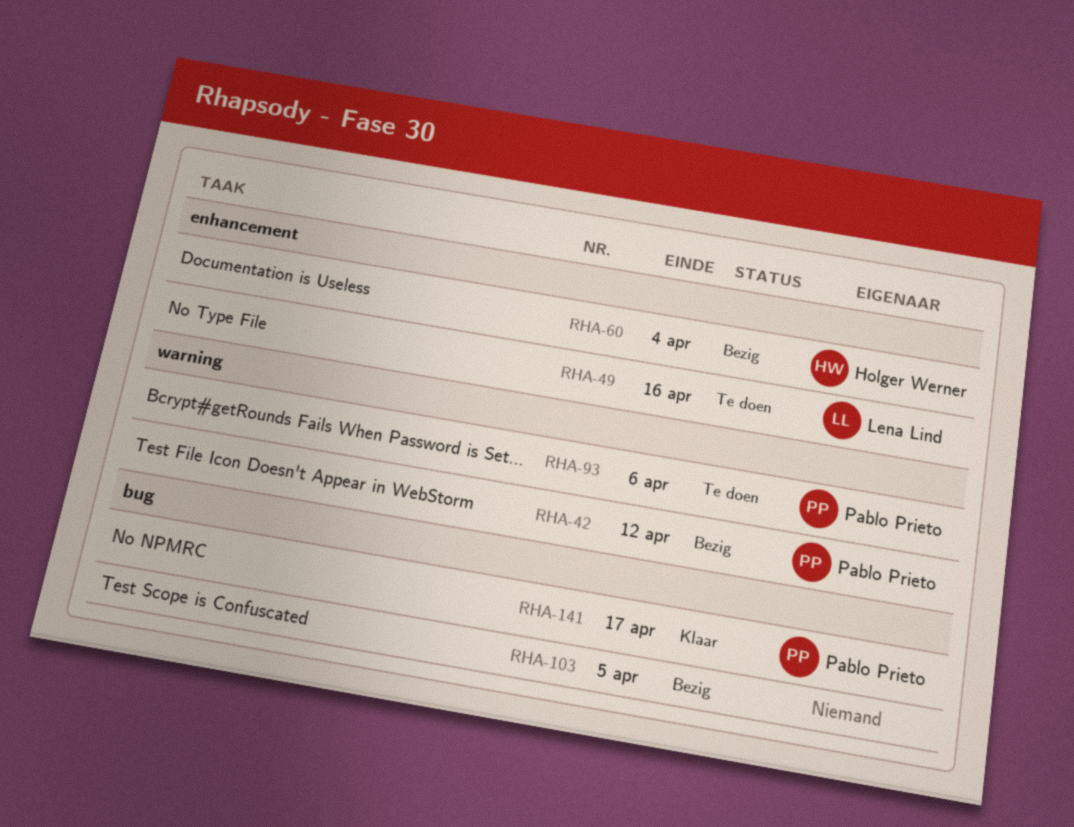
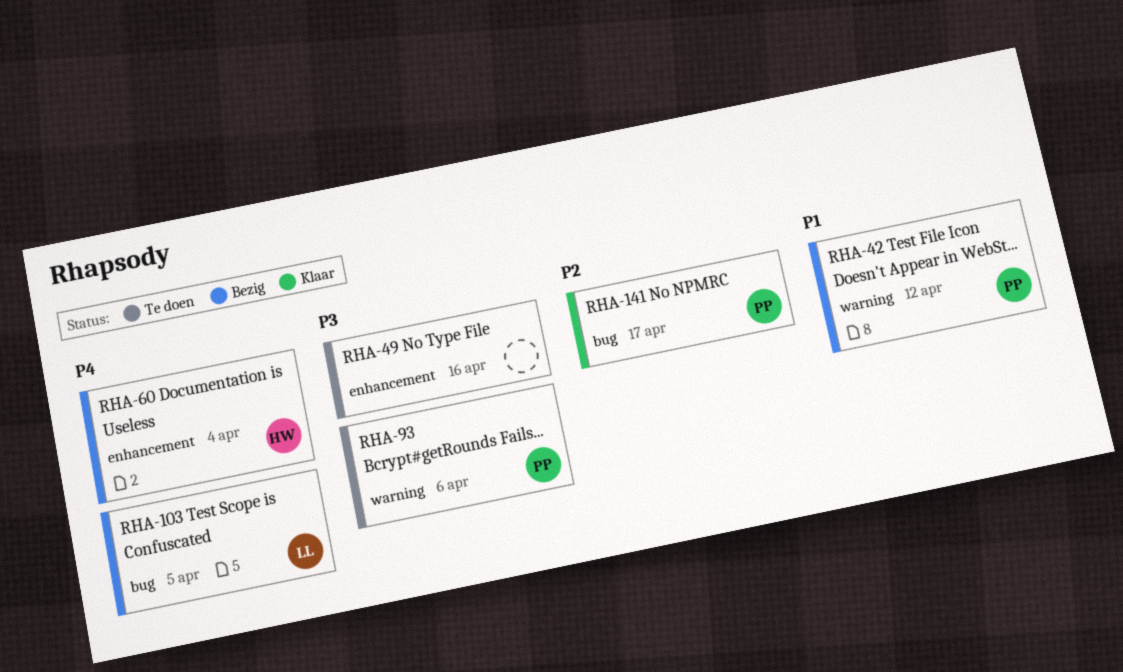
RHA-49, owner: Lena Lind -> none
RHA-103, owner: none -> Lena Lind

